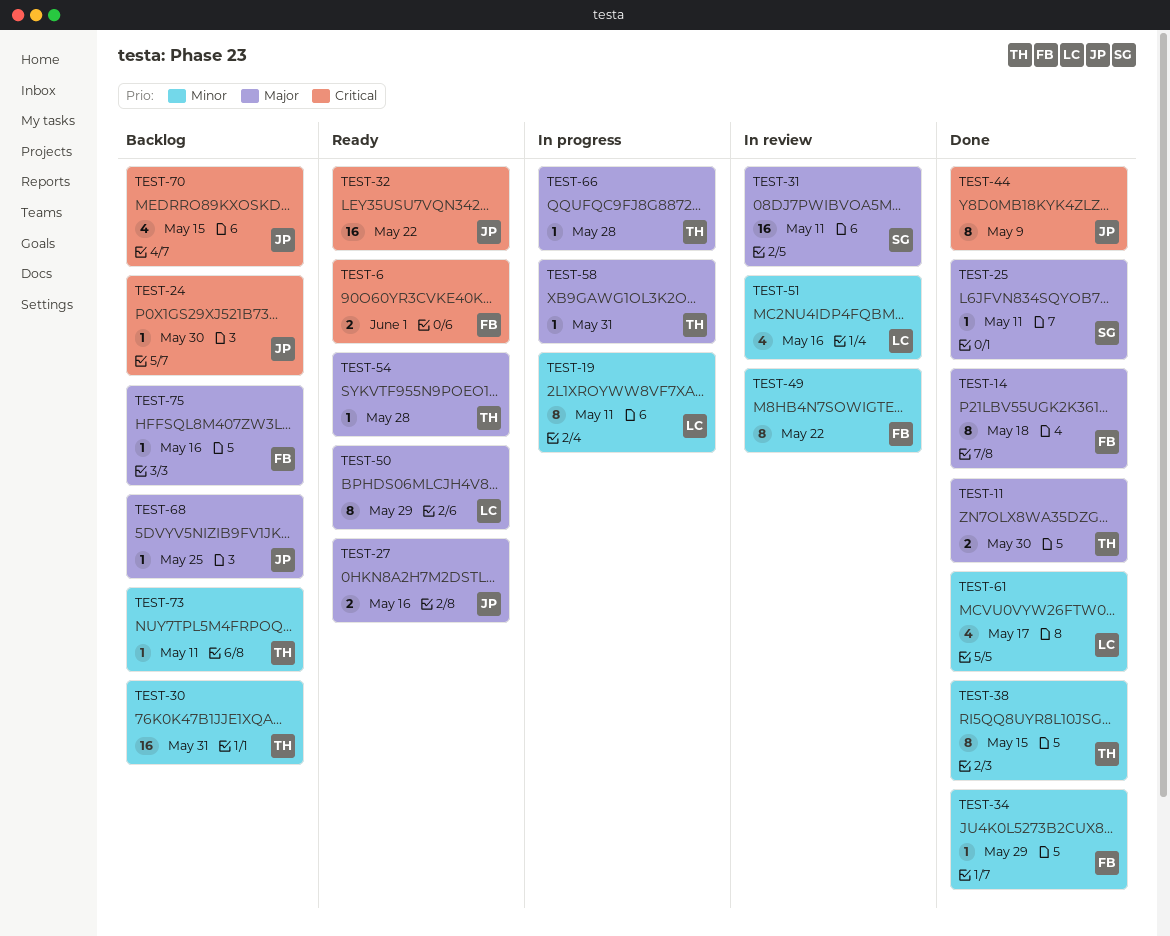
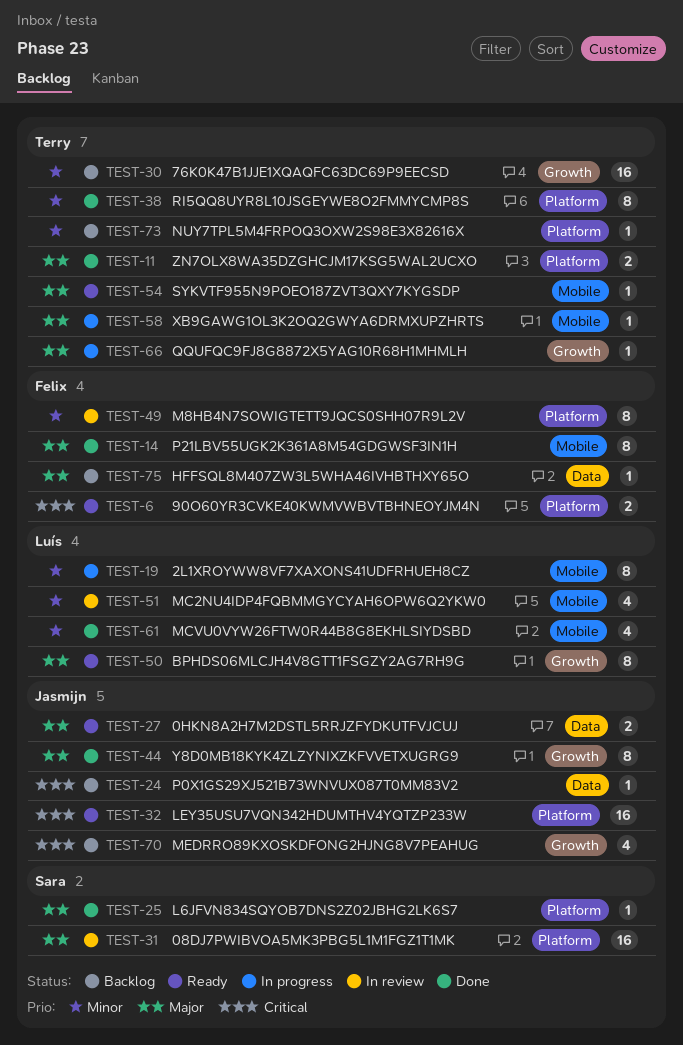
TEST-34: present -> none
TEST-44, priority: Critical -> Major
TEST-68: present -> none

